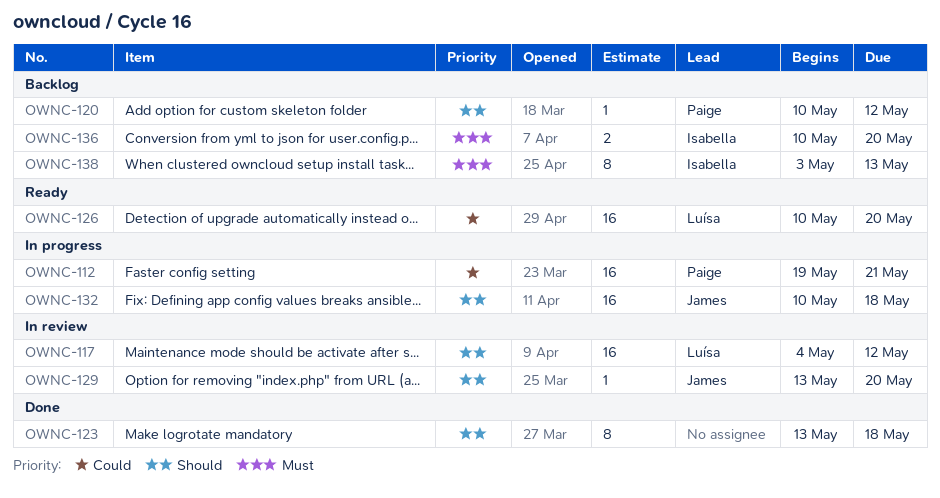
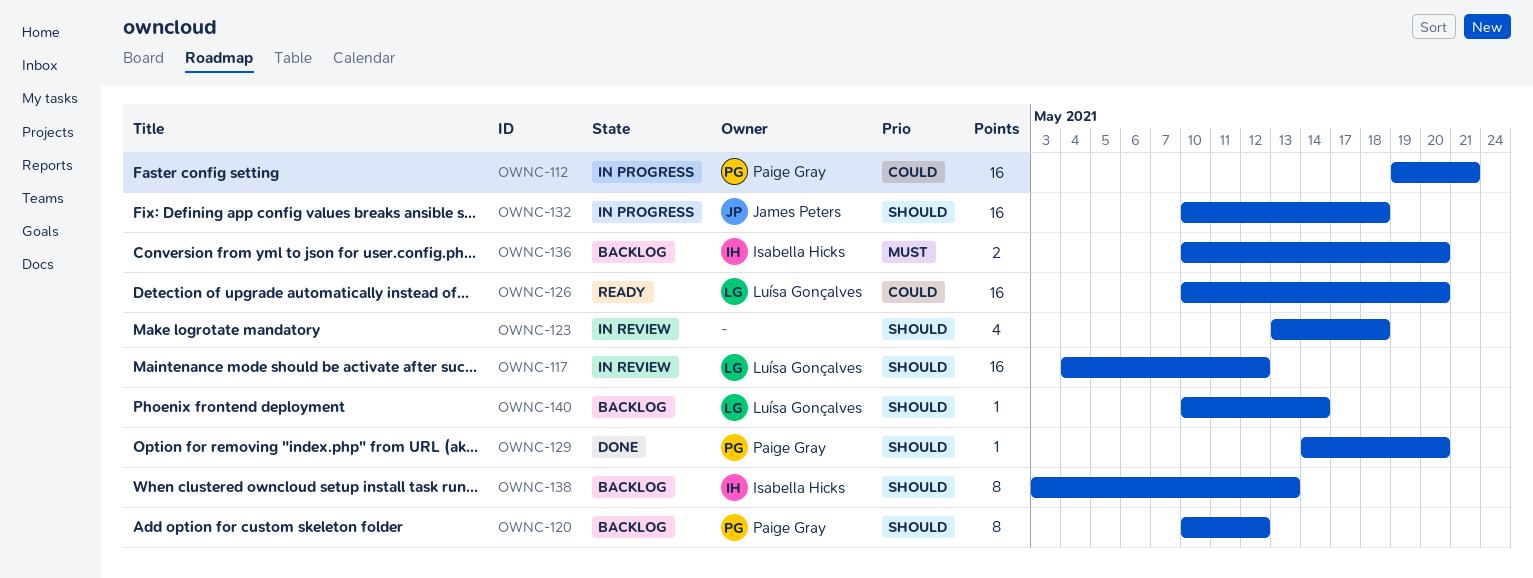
OWNC-120, estimate: 1 -> 8
OWNC-123, status: Done -> In review
OWNC-123, estimate: 8 -> 4
OWNC-129, status: In review -> Done
OWNC-129, owner: James Peters -> Paige Gray
OWNC-129, start: May 13 -> May 14
OWNC-138, priority: Must -> Should
OWNC-140: none -> present

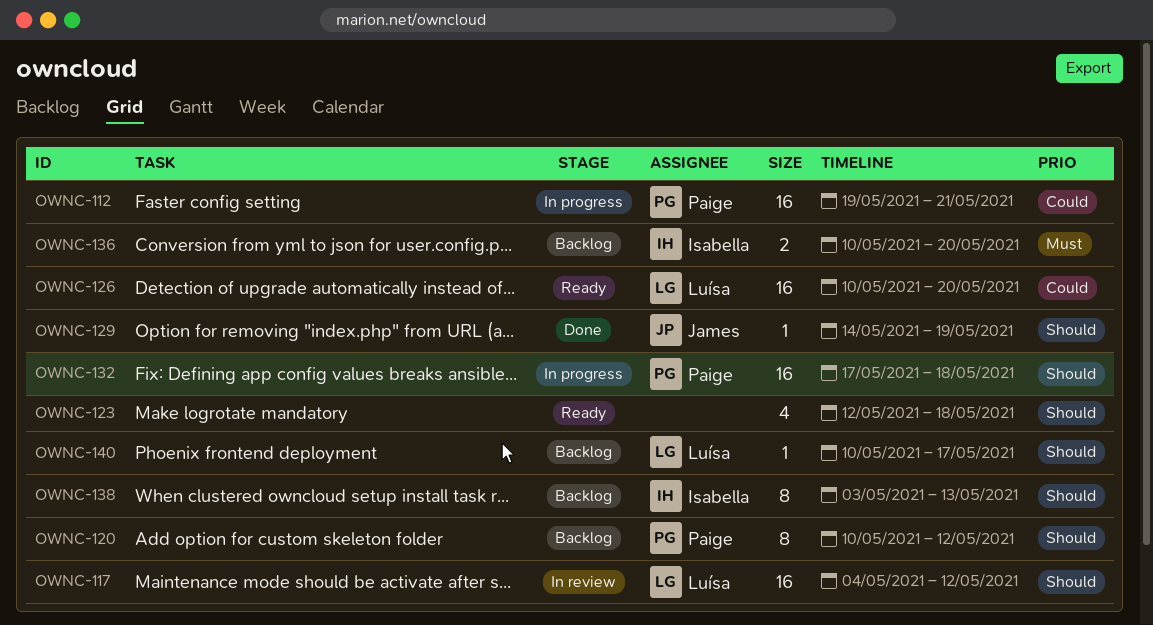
OWNC-123, status: In review -> Ready
OWNC-123, start: May 13 -> May 12
OWNC-129, owner: Paige Gray -> James Peters
OWNC-129, due: May 20 -> May 19
OWNC-132, owner: James Peters -> Paige Gray
OWNC-132, start: May 10 -> May 17
OWNC-140, due: May 14 -> May 17

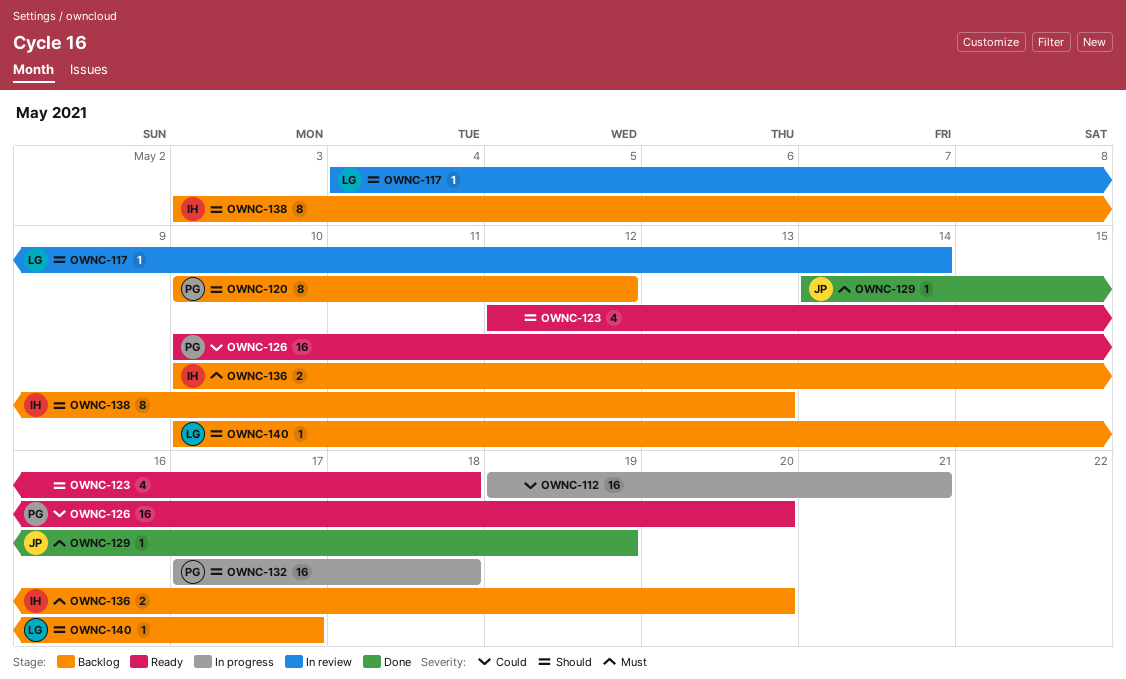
OWNC-112, owner: Paige -> none
OWNC-117, estimate: 16 -> 1
OWNC-117, due: May 12 -> May 14
OWNC-126, owner: Luísa -> Paige
OWNC-129, priority: Should -> Must

